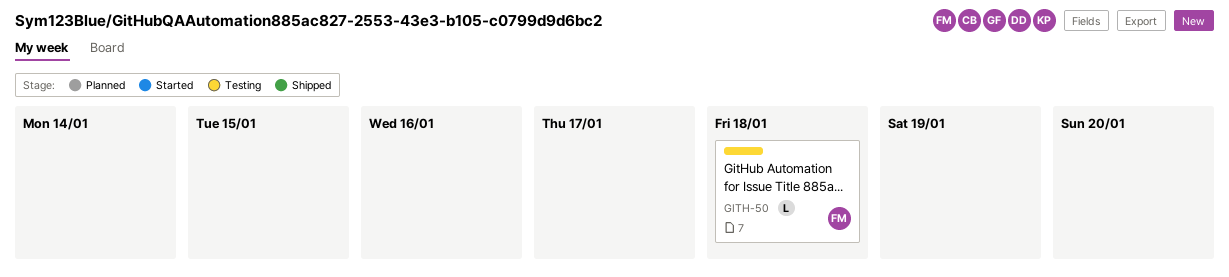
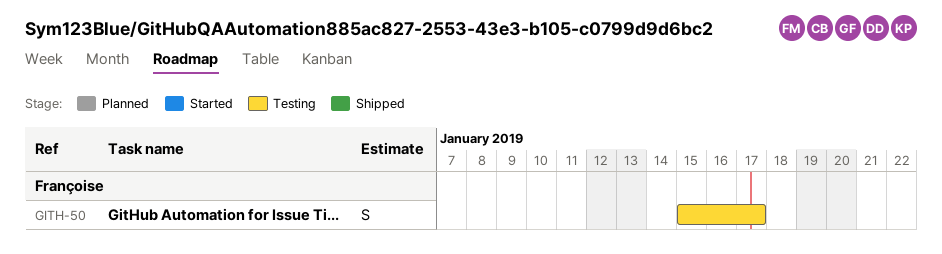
GITH-50, estimate: L -> S
GITH-50, due: Jan 18 -> Jan 17

